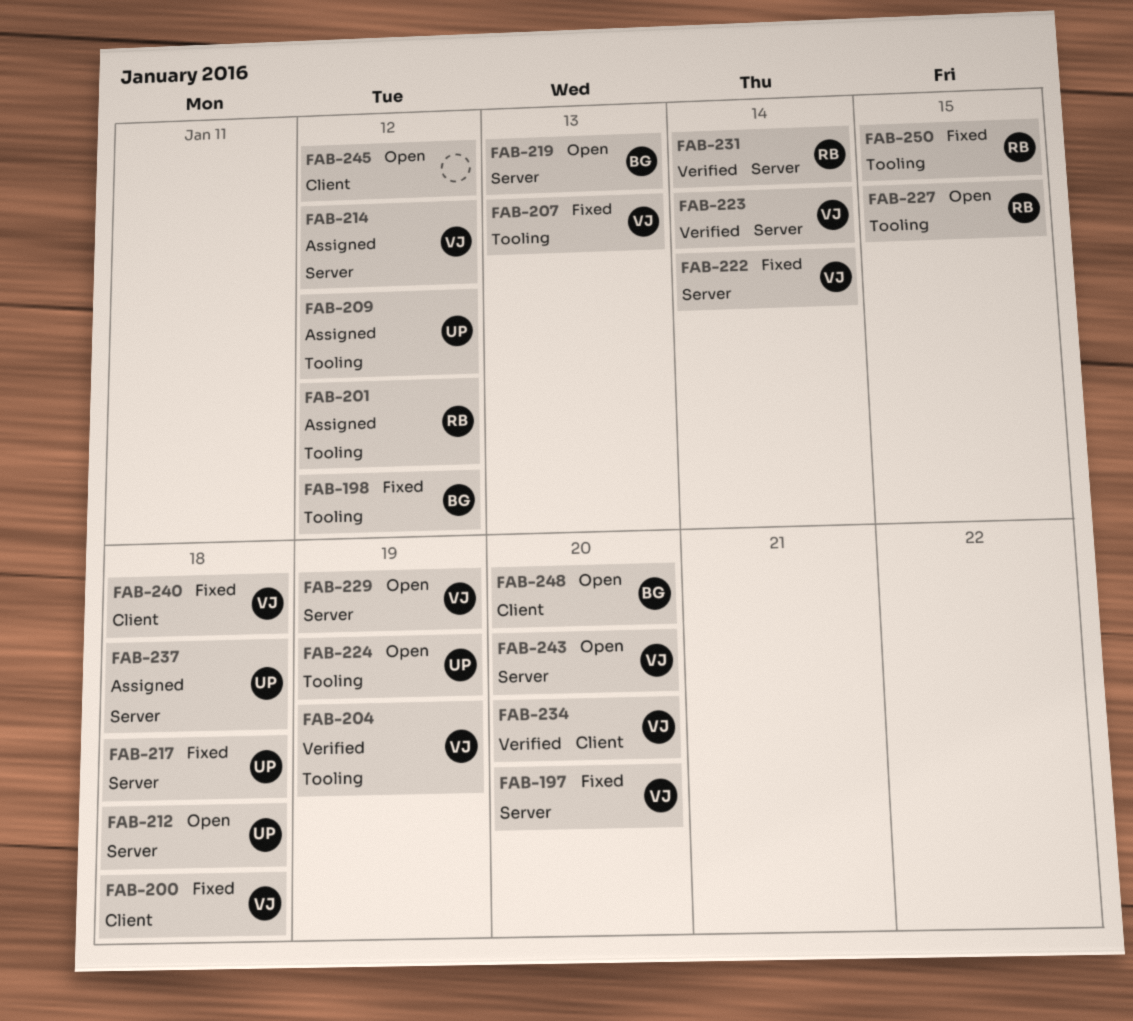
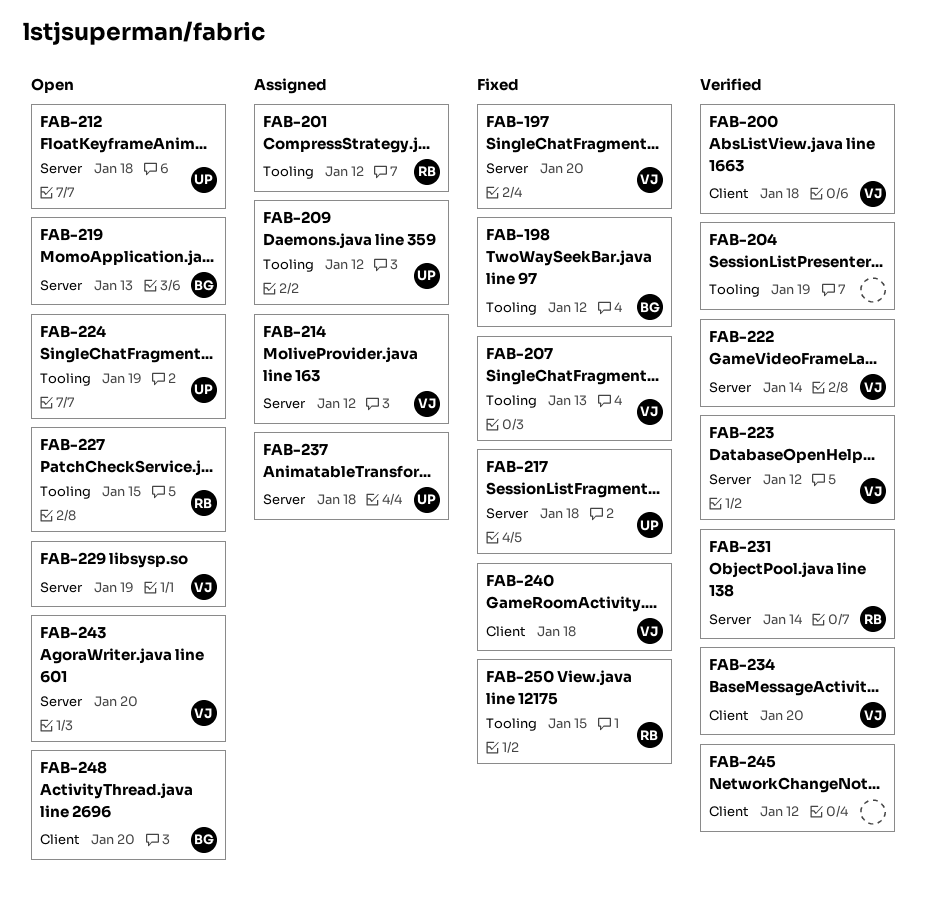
FAB-200, status: Fixed -> Verified
FAB-204, owner: VJ -> none
FAB-222, status: Fixed -> Verified
FAB-223, due: Jan 14 -> Jan 12
FAB-245, status: Open -> Verified

